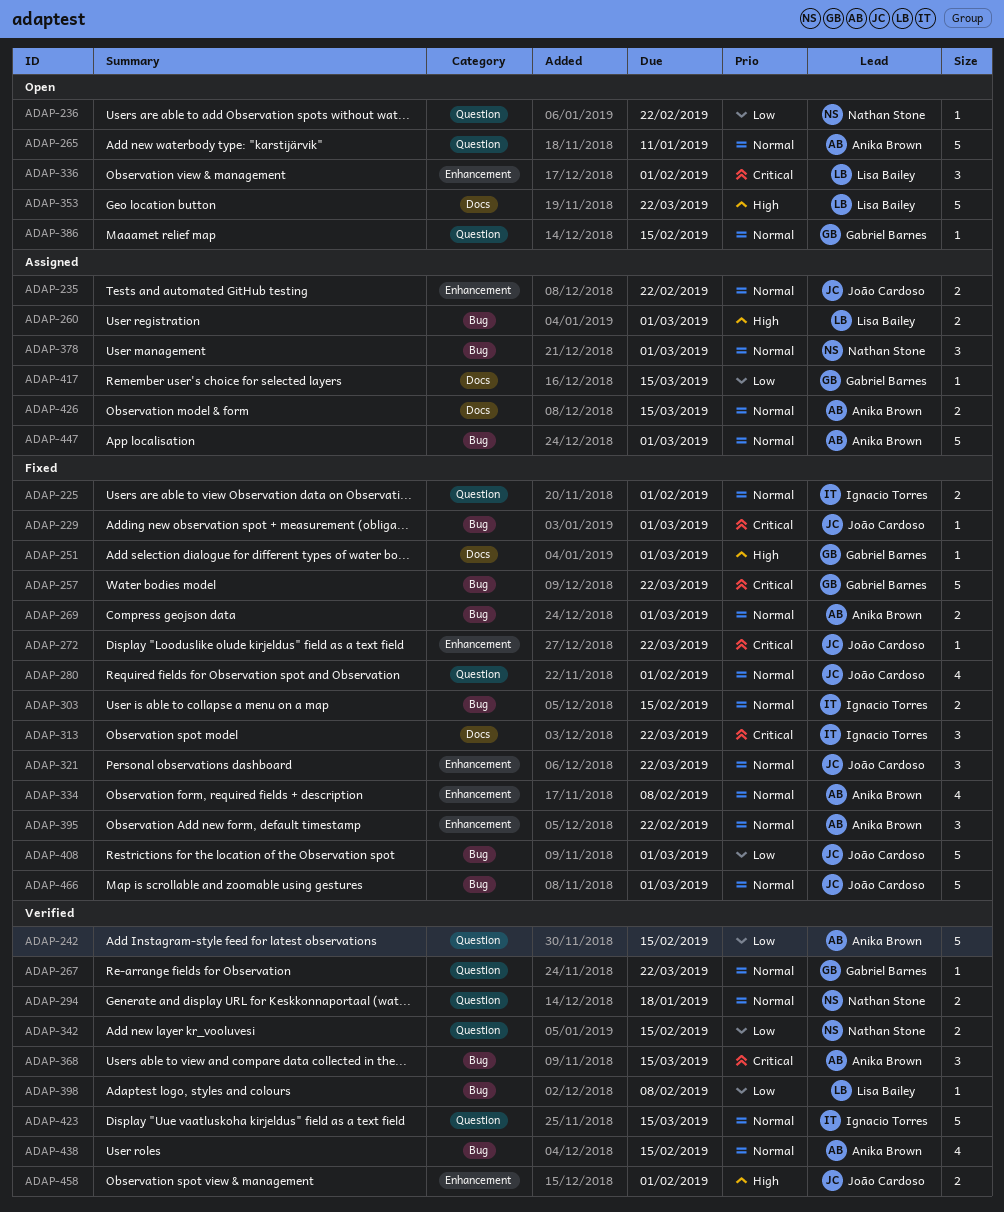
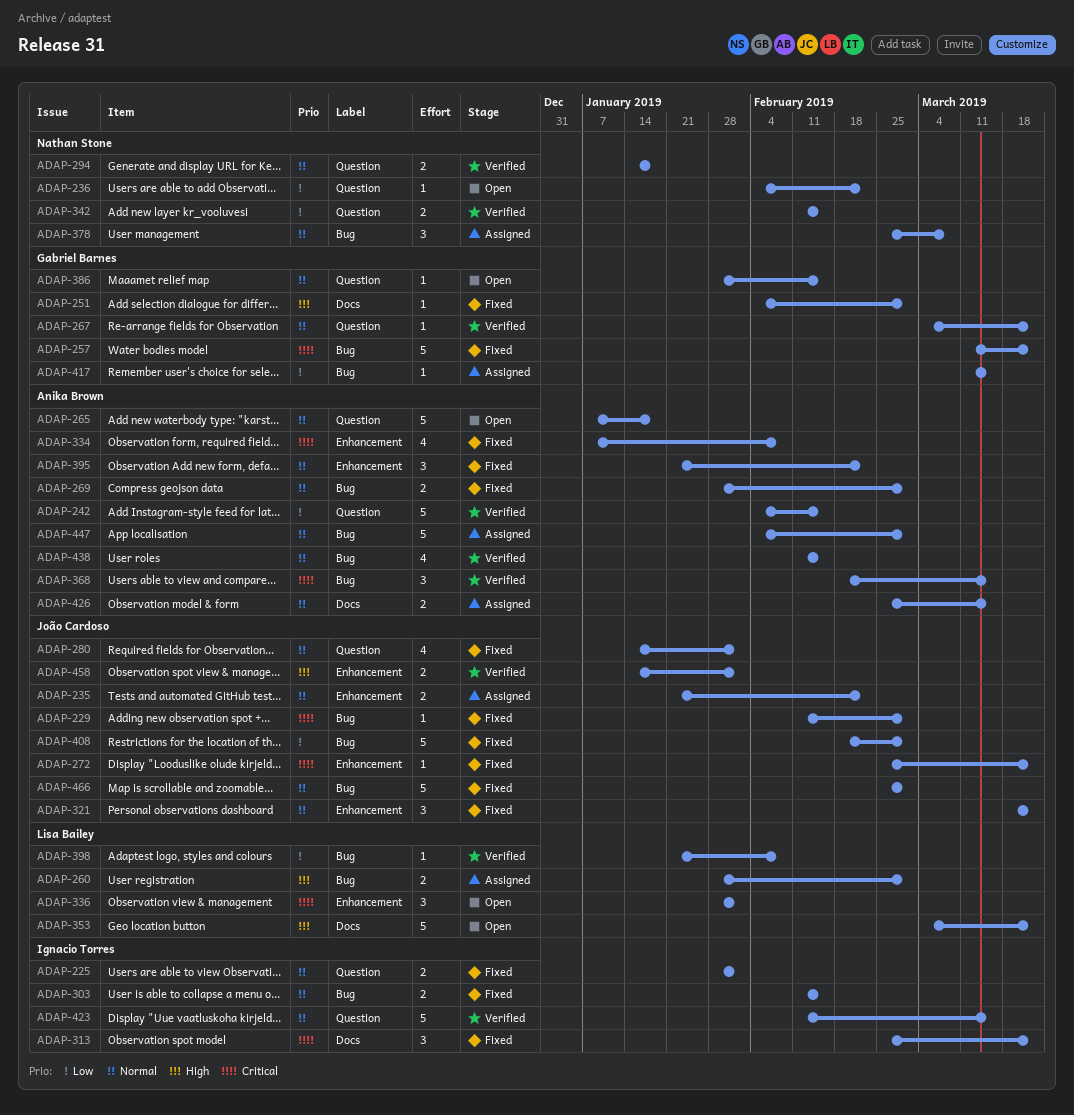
ADAP-265, due: Jan 11 -> Jan 18
ADAP-334, priority: Normal -> Critical
ADAP-378, due: Mar 1 -> Mar 8
ADAP-417, label: Docs -> Bug

